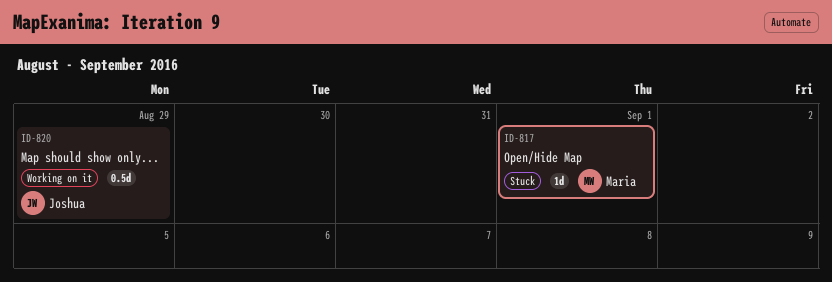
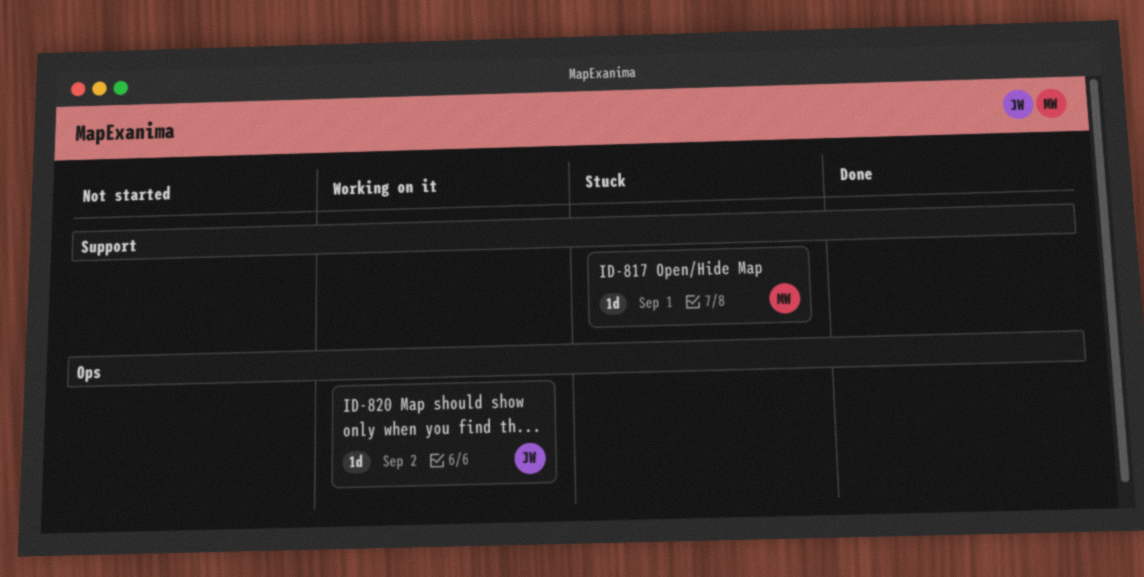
ID-820, estimate: 0.5d -> 1d
ID-820, due: Aug 29 -> Sep 2

